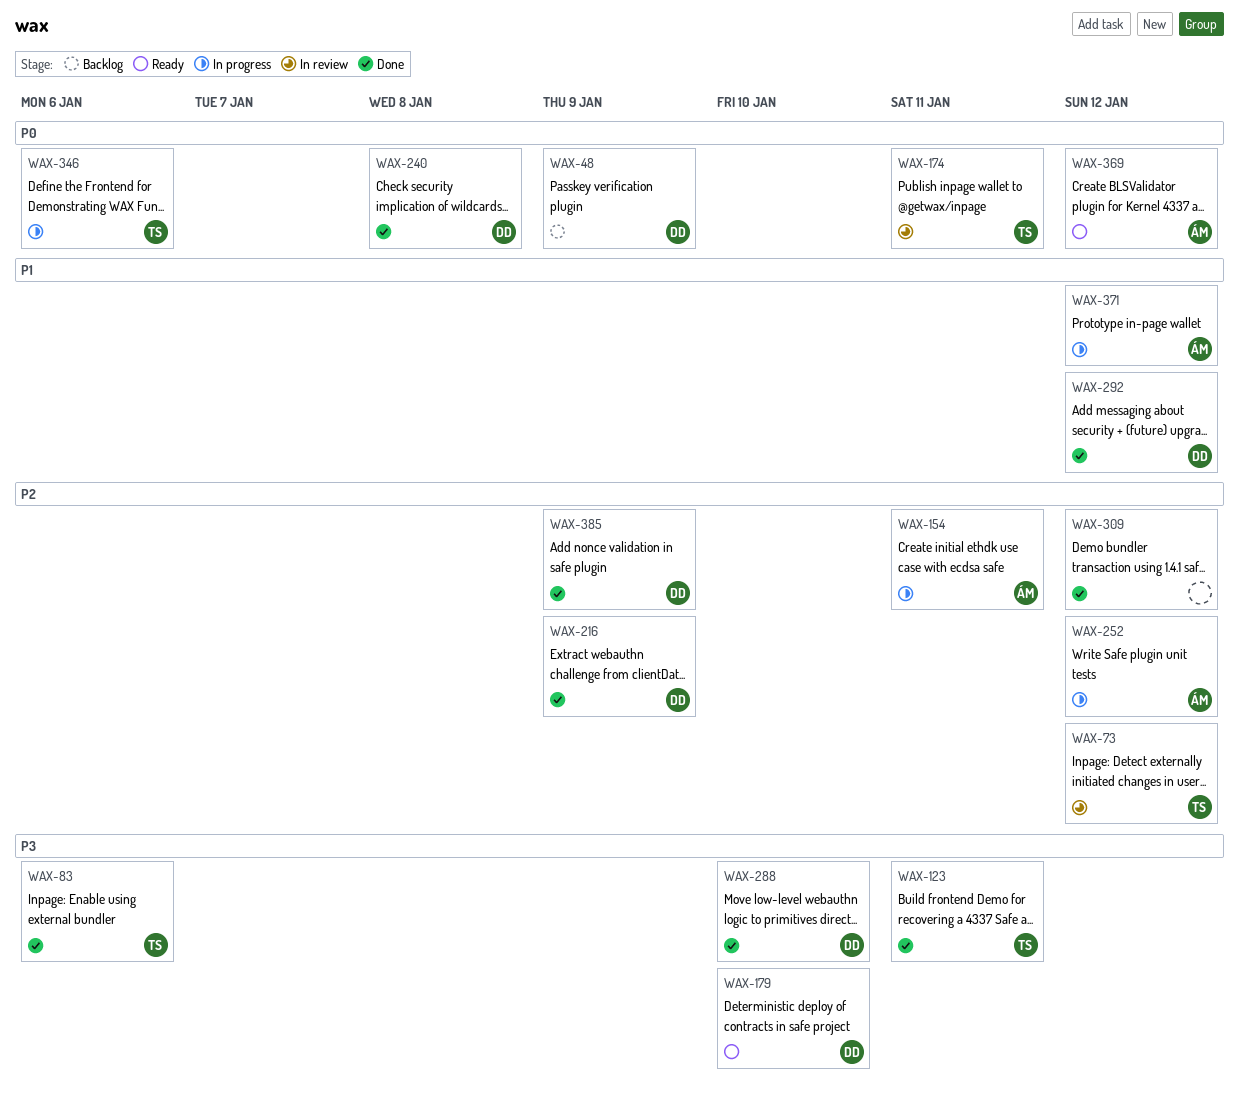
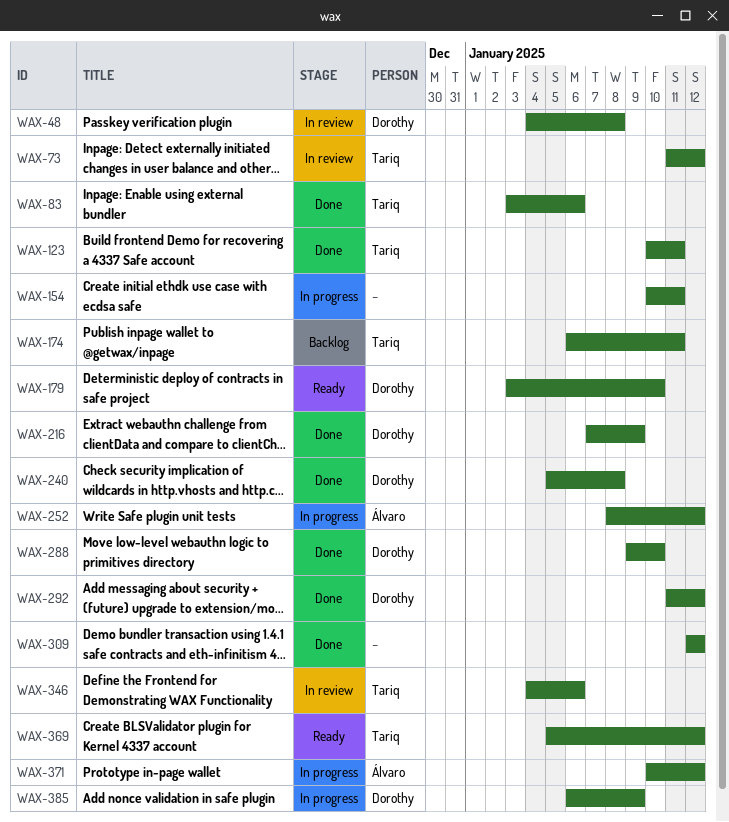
WAX-48, status: Backlog -> In review
WAX-48, due: Jan 9 -> Jan 8
WAX-154, owner: Álvaro -> none
WAX-174, status: In review -> Backlog
WAX-346, status: In progress -> In review
WAX-369, owner: Álvaro -> Tariq
WAX-385, status: Done -> In progress

